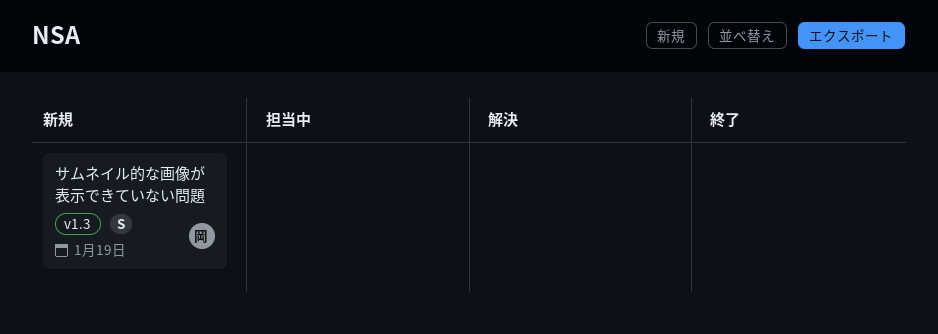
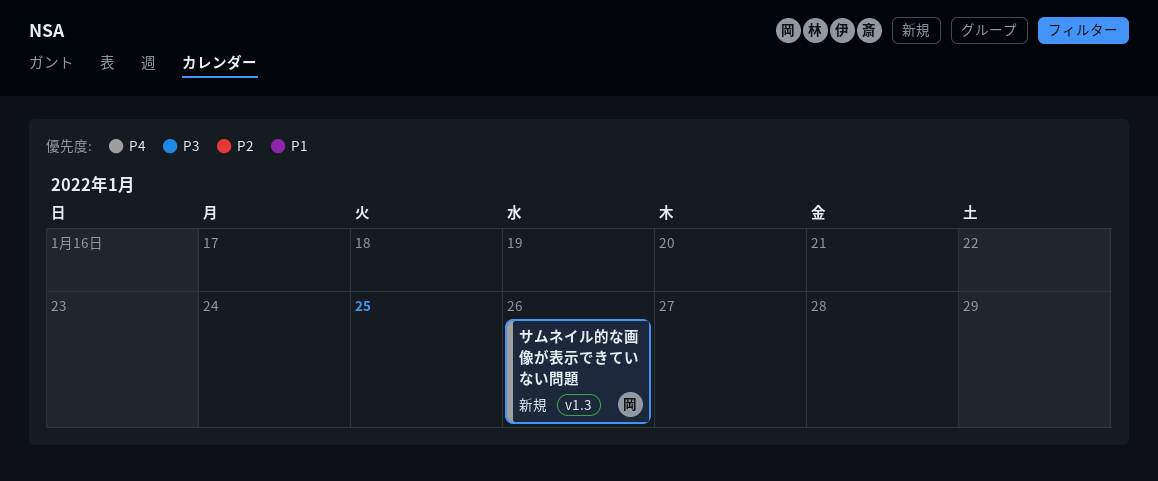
サムネイル的な画像が表示できていない問題, due: Jan 19 -> Jan 26

